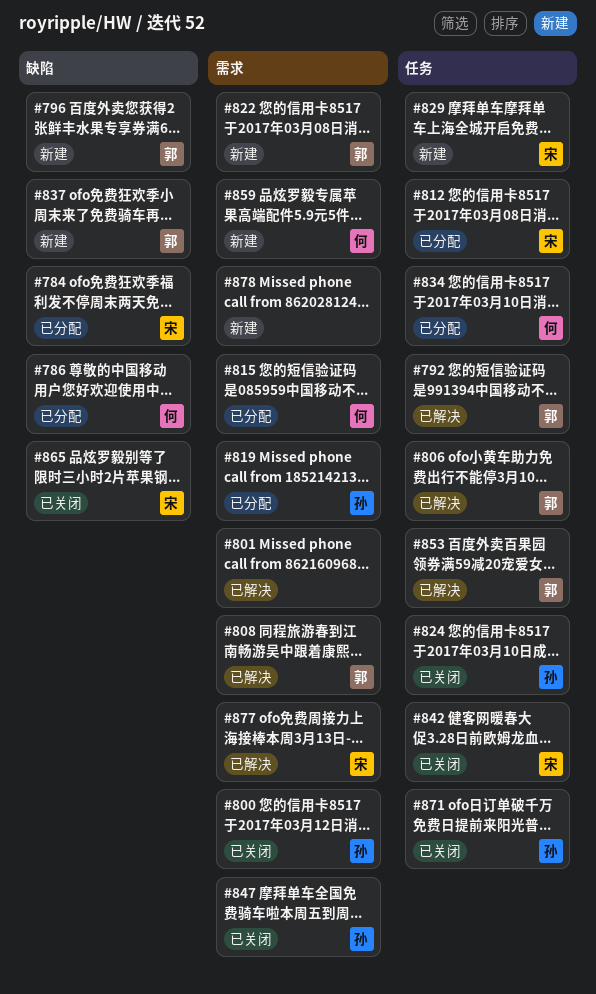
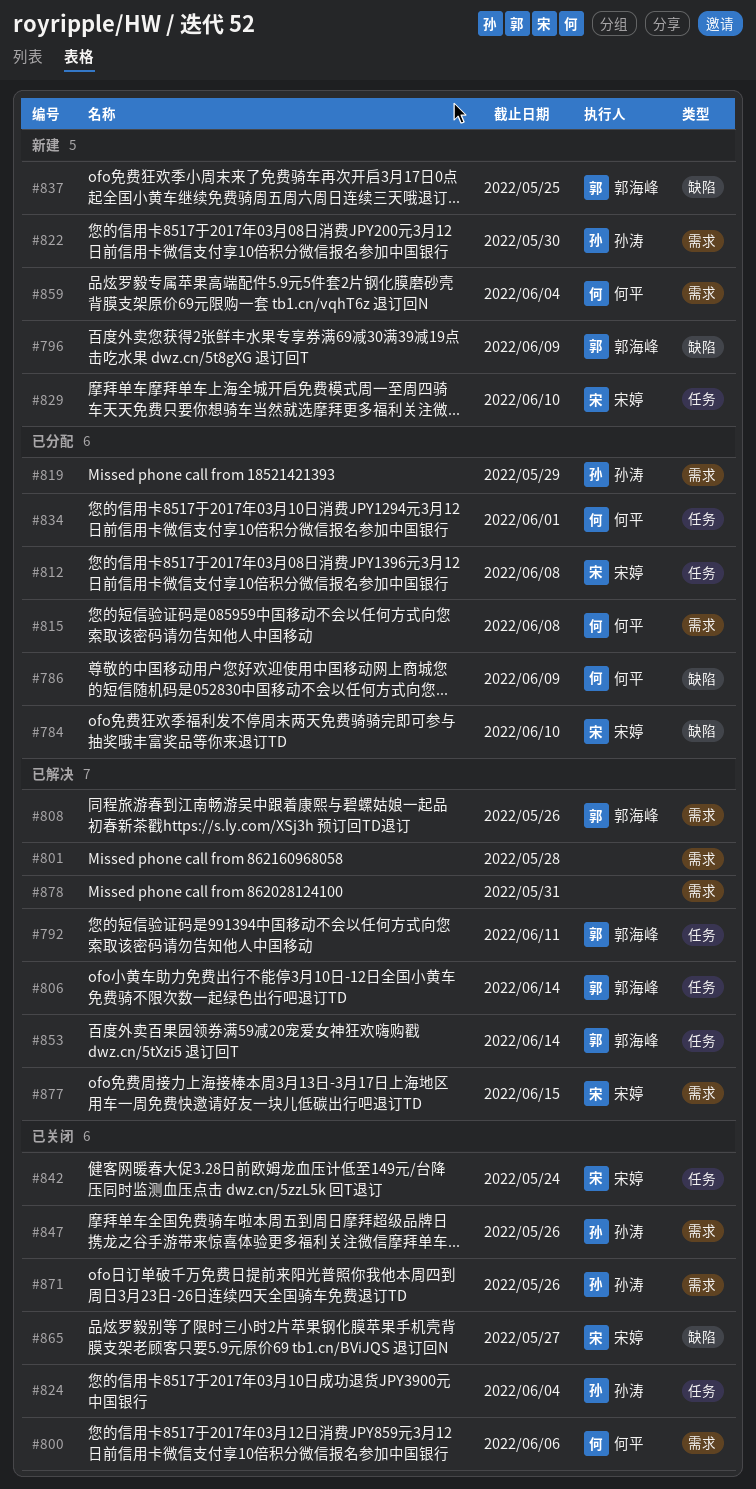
#800, owner: 孙涛 -> 何平
#822, owner: 郭海峰 -> 孙涛
#871, label: 任务 -> 需求
#878, status: 新建 -> 已解决

